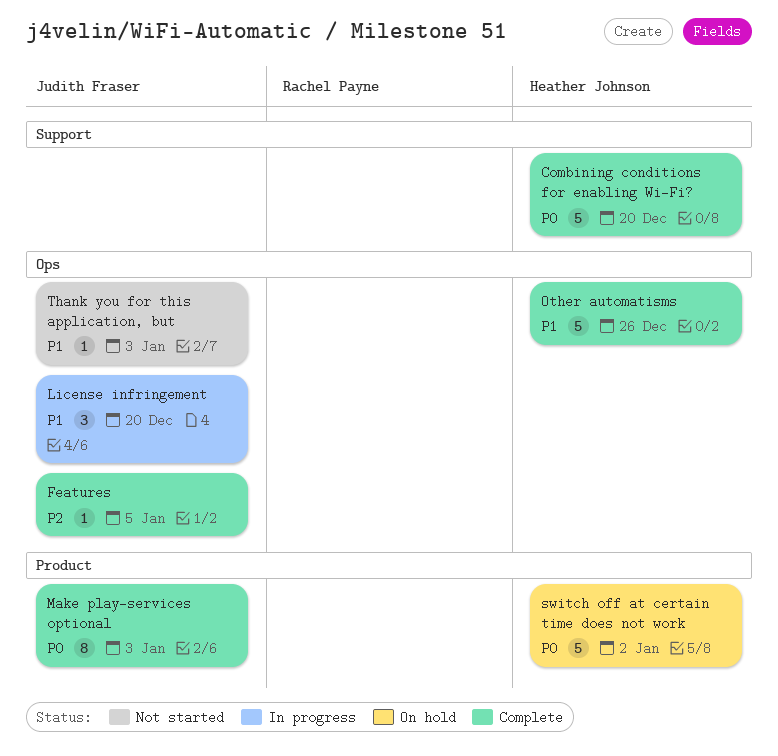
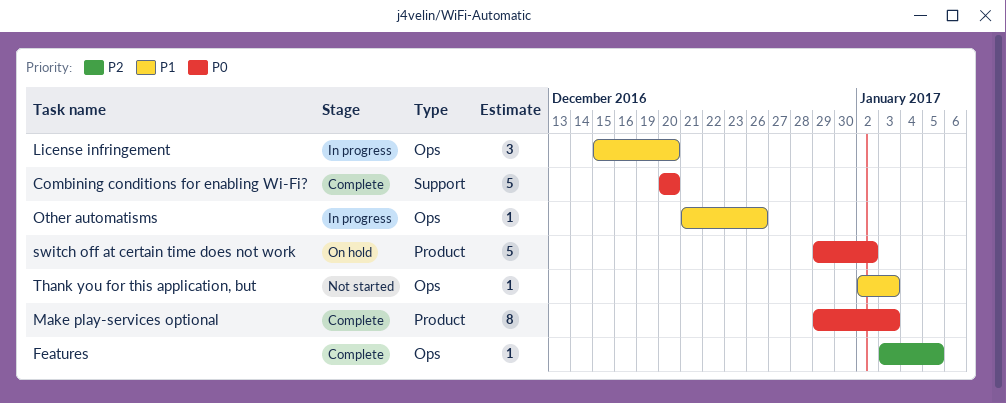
Other automatisms, status: Complete -> In progress
Other automatisms, estimate: 5 -> 1

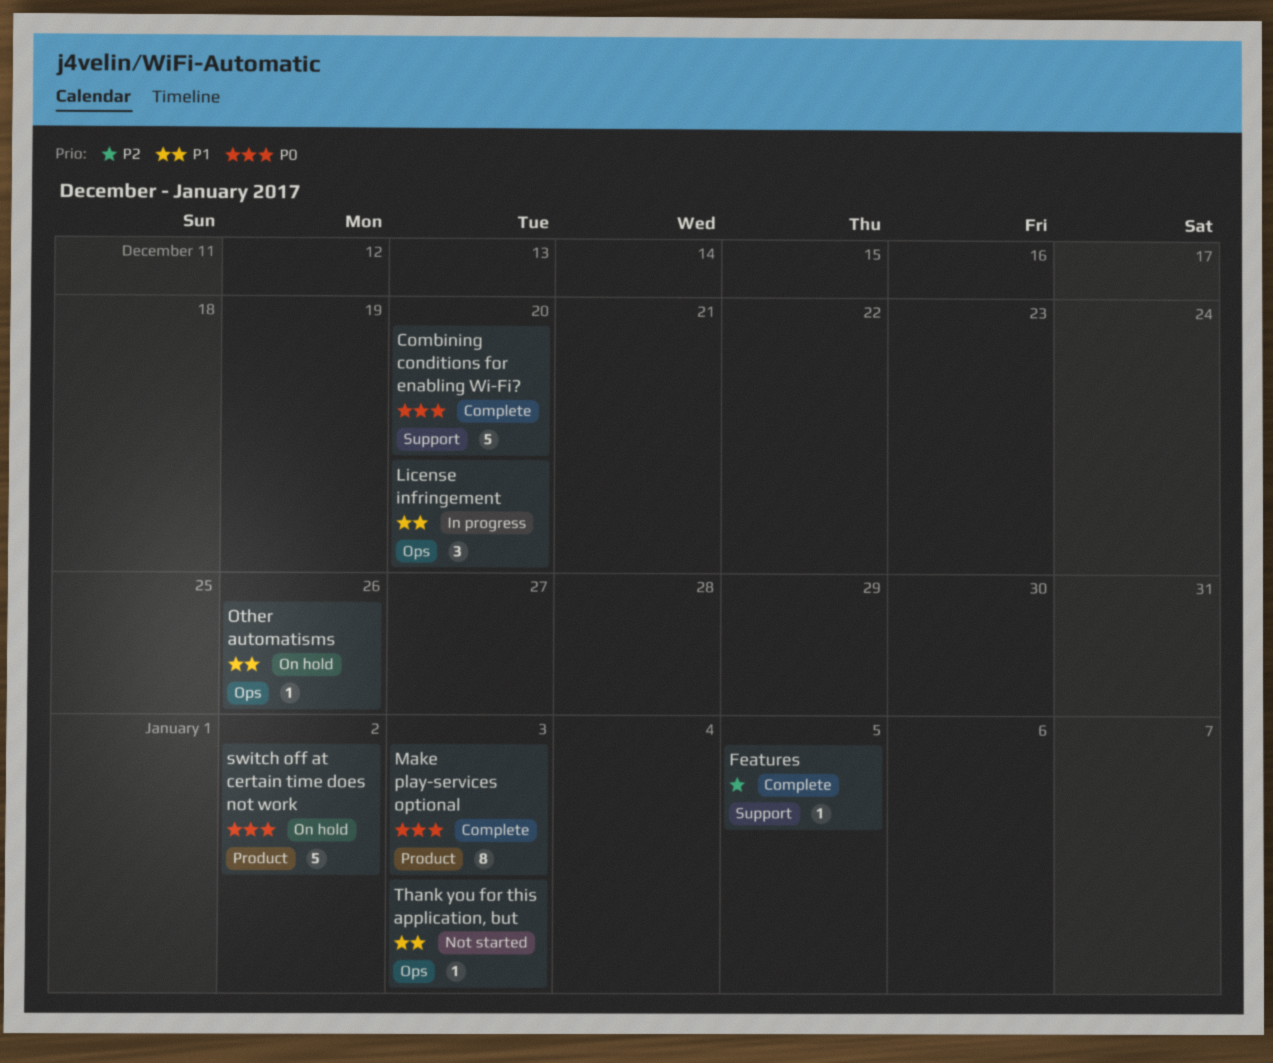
Features, label: Ops -> Support
Other automatisms, status: In progress -> On hold

